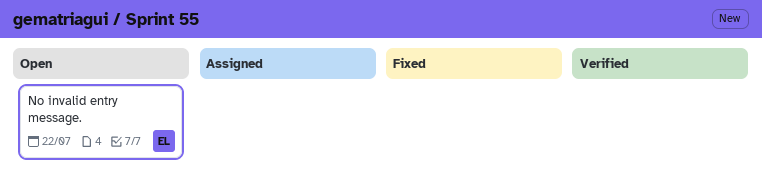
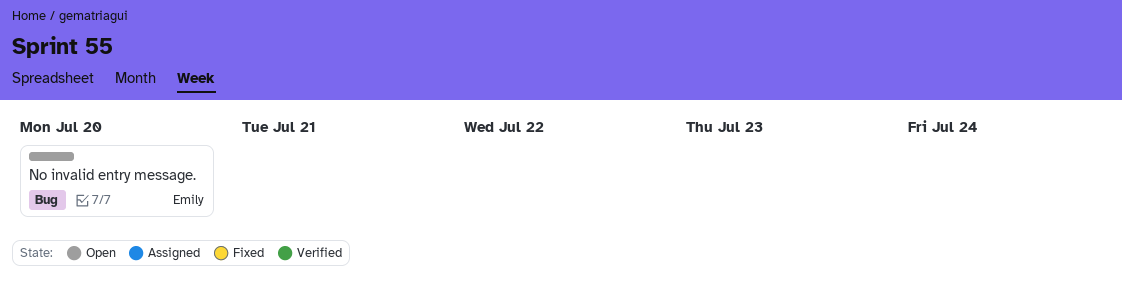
No invalid entry message., due: Jul 22 -> Jul 20

